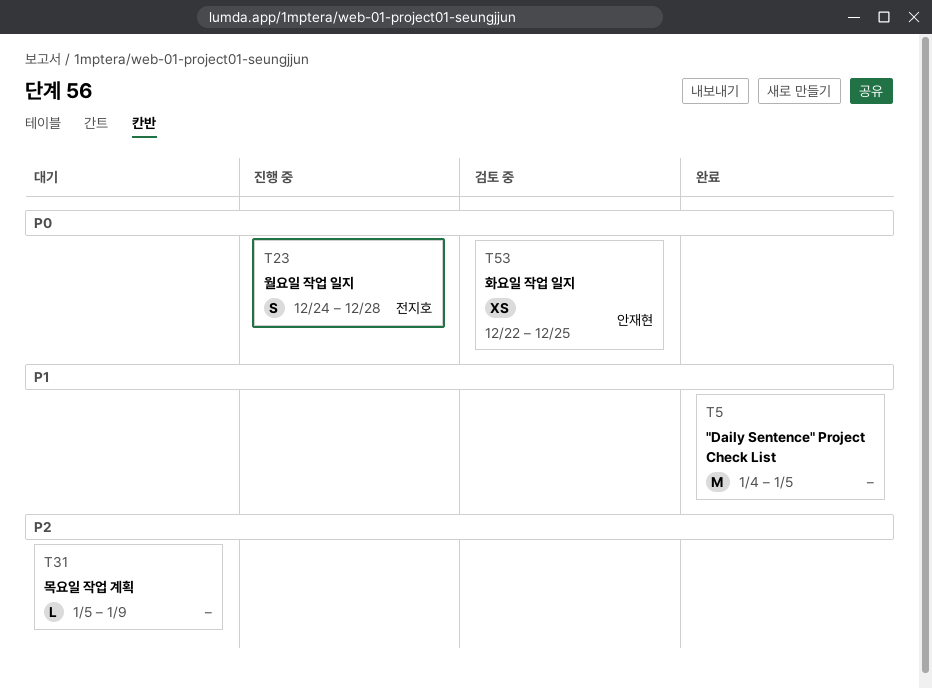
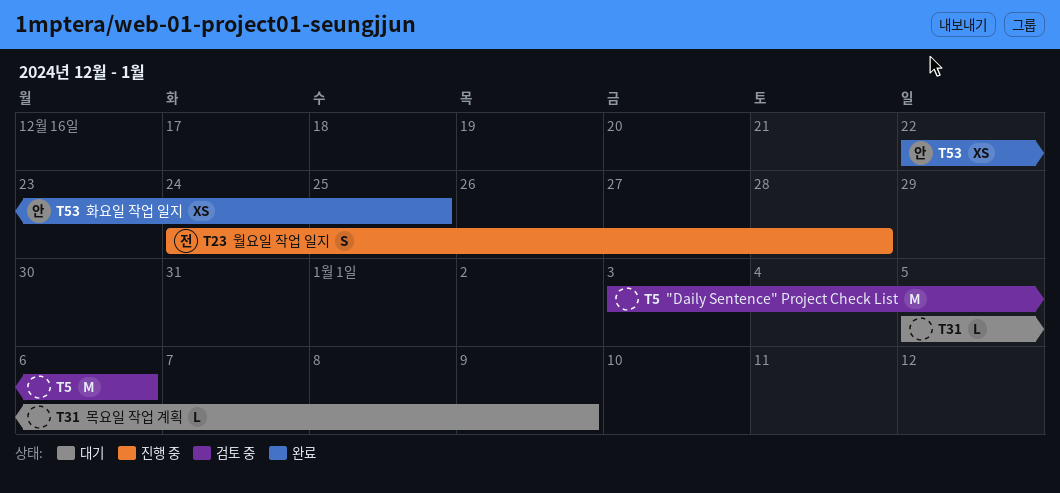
T5, status: 완료 -> 검토 중
T5, start: Jan 4 -> Jan 3
T5, due: Jan 5 -> Jan 6
T53, status: 검토 중 -> 완료

